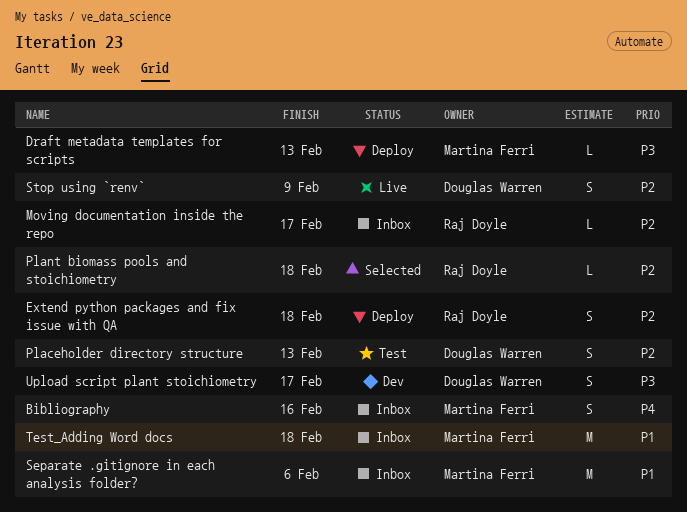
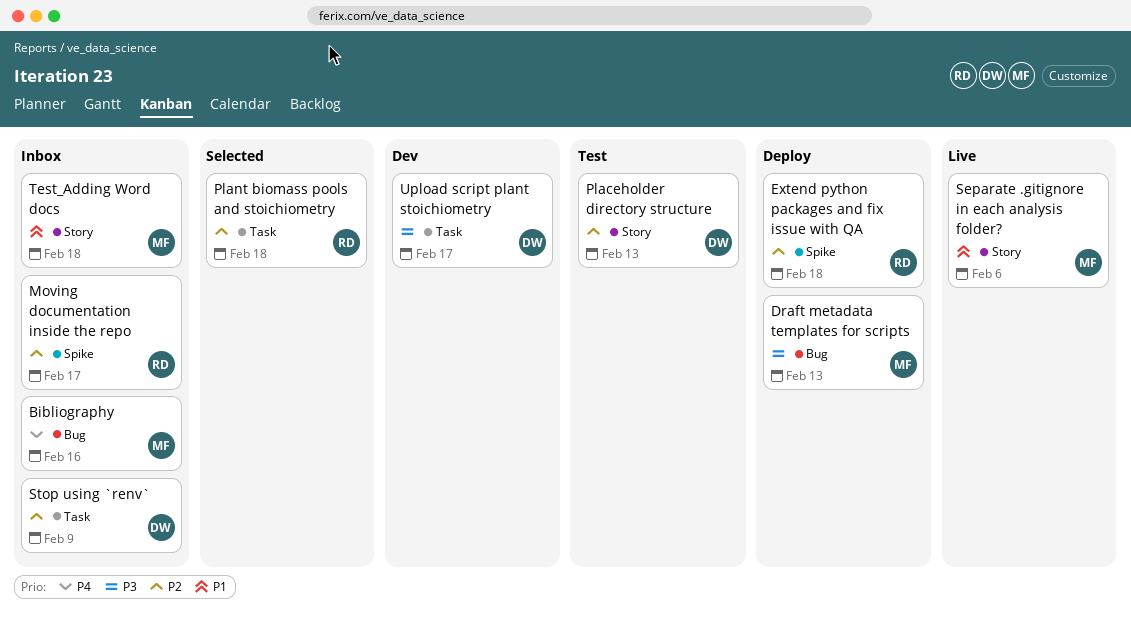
Separate .gitignore in each analysis folder?, status: Inbox -> Live
Stop using `renv`, status: Live -> Inbox

